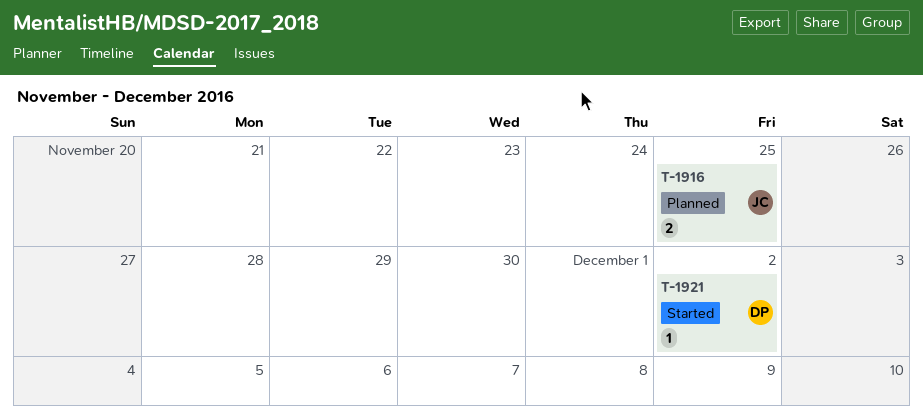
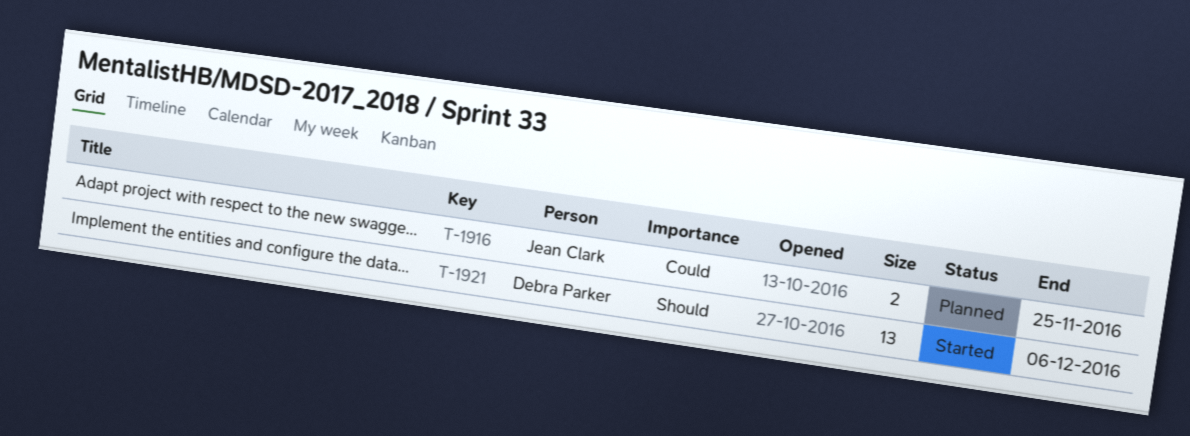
T-1921, estimate: 1 -> 13
T-1921, due: Dec 2 -> Dec 6

